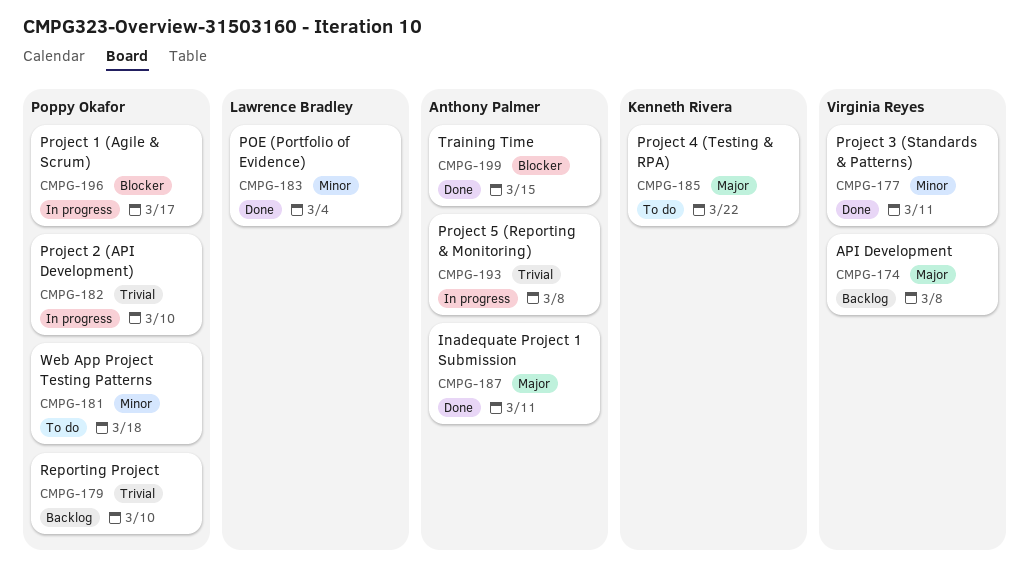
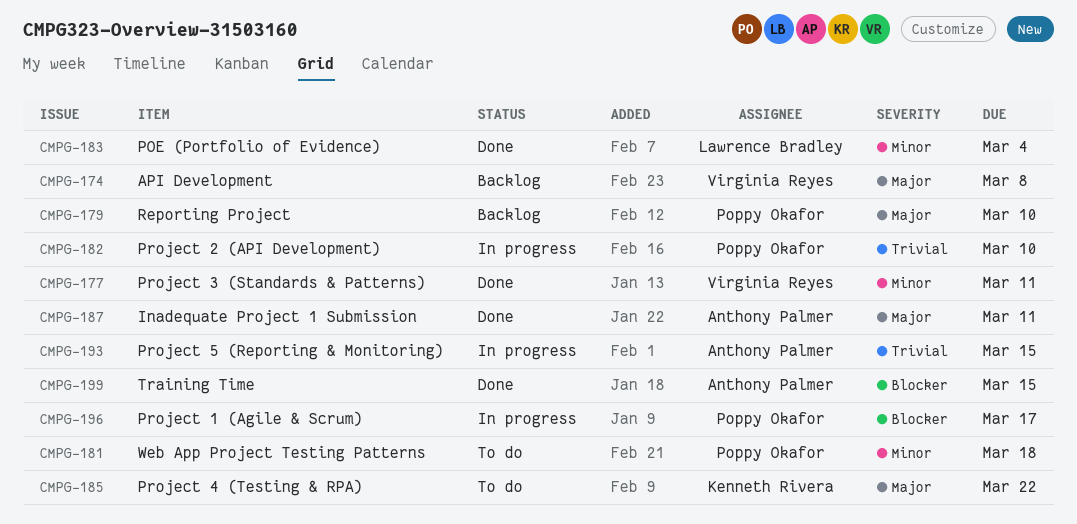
CMPG-179, priority: Trivial -> Major
CMPG-193, due: Mar 8 -> Mar 15

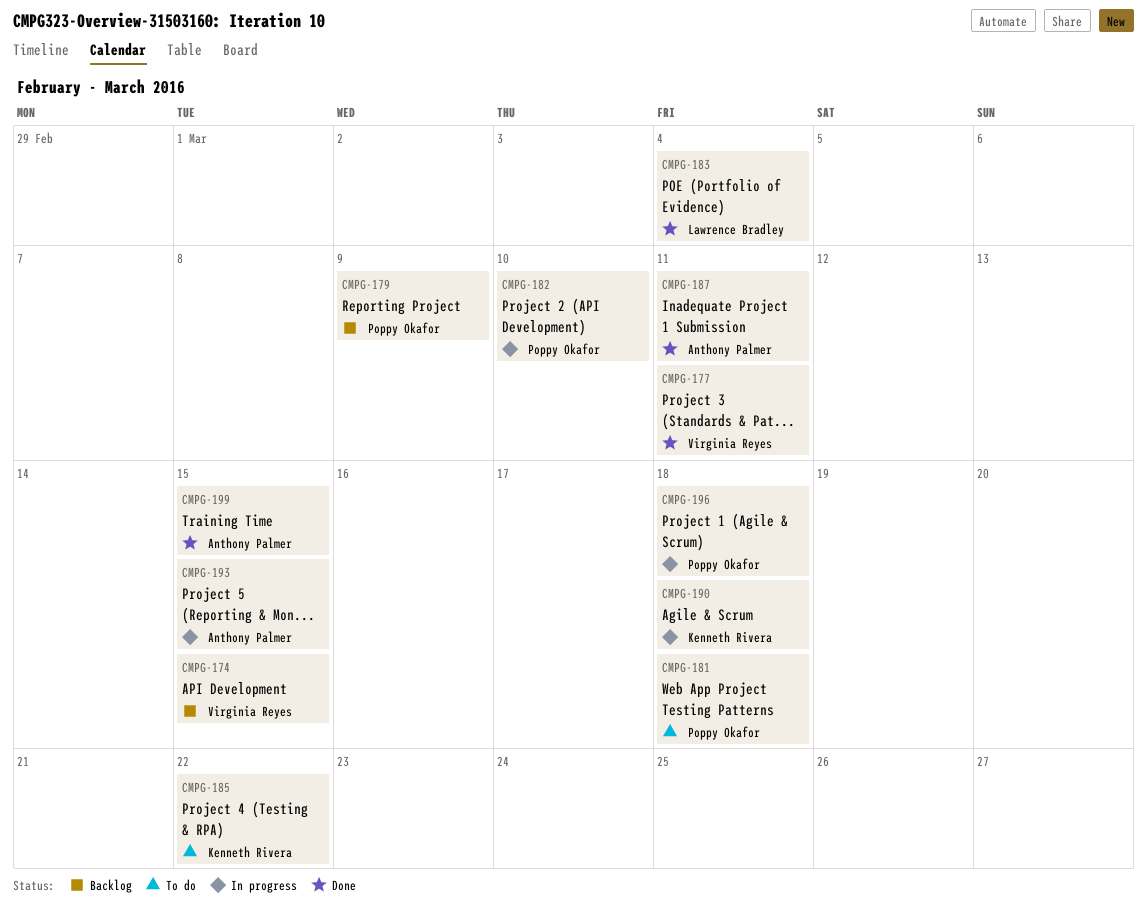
CMPG-174, due: Mar 8 -> Mar 15
CMPG-179, due: Mar 10 -> Mar 9
CMPG-190: none -> present
CMPG-196, due: Mar 17 -> Mar 18

